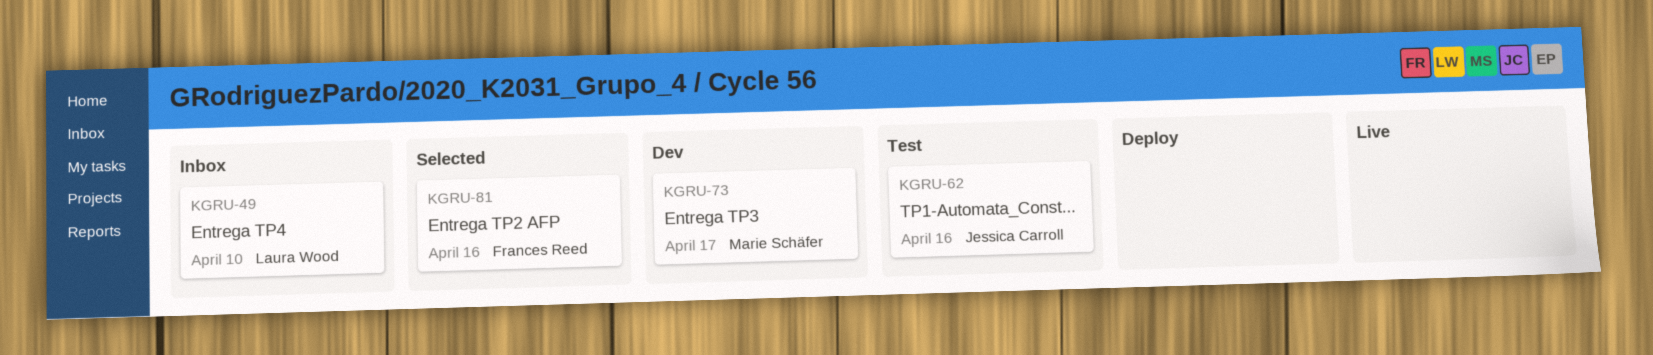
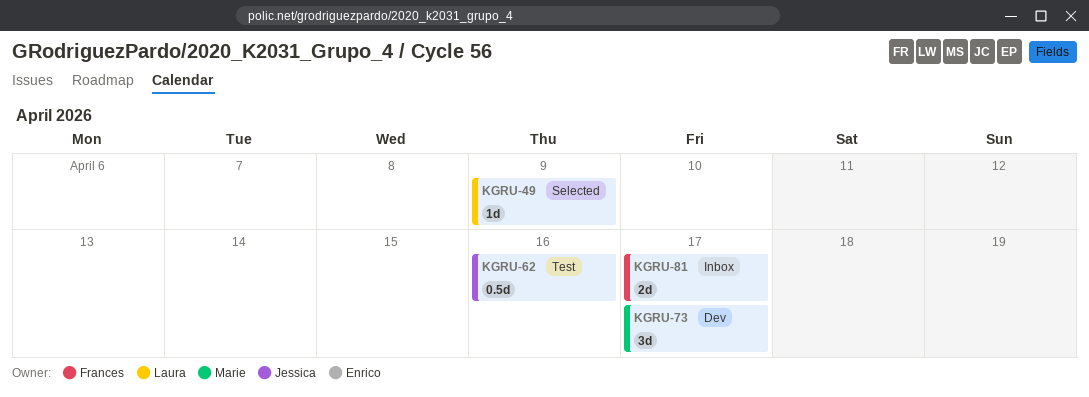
KGRU-49, status: Inbox -> Selected
KGRU-49, due: Apr 10 -> Apr 9
KGRU-81, status: Selected -> Inbox
KGRU-81, due: Apr 16 -> Apr 17

